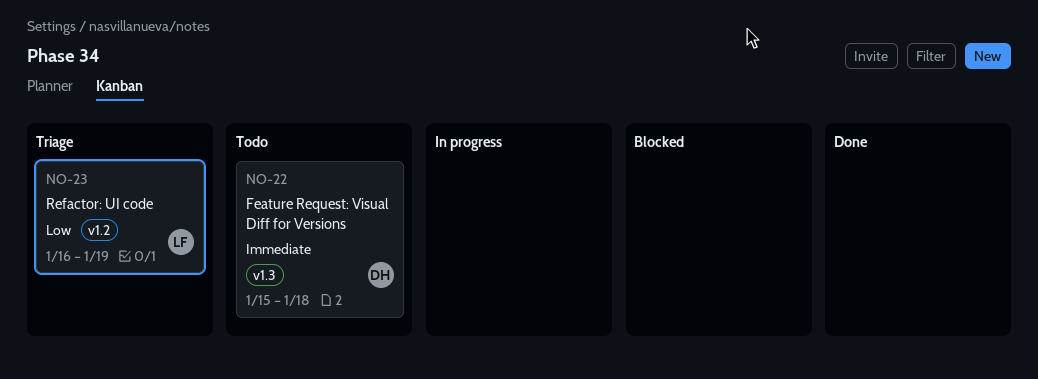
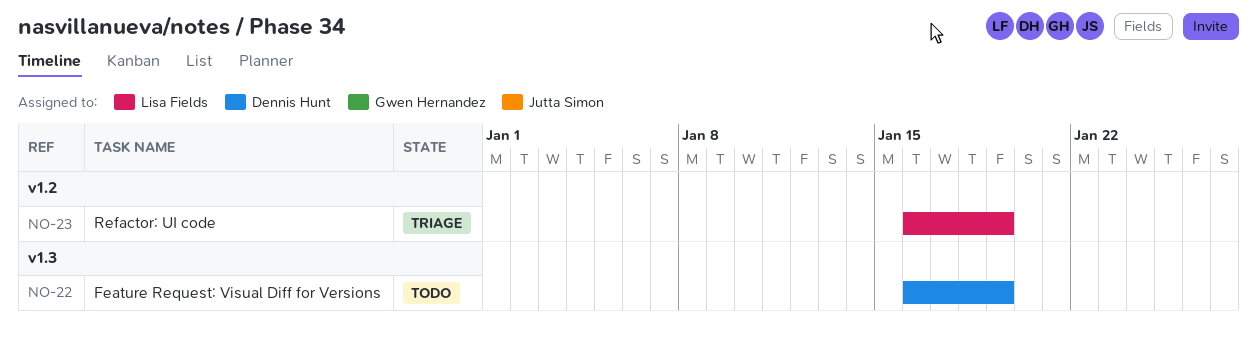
NO-22, start: Jan 15 -> Jan 16
NO-22, due: Jan 18 -> Jan 19

